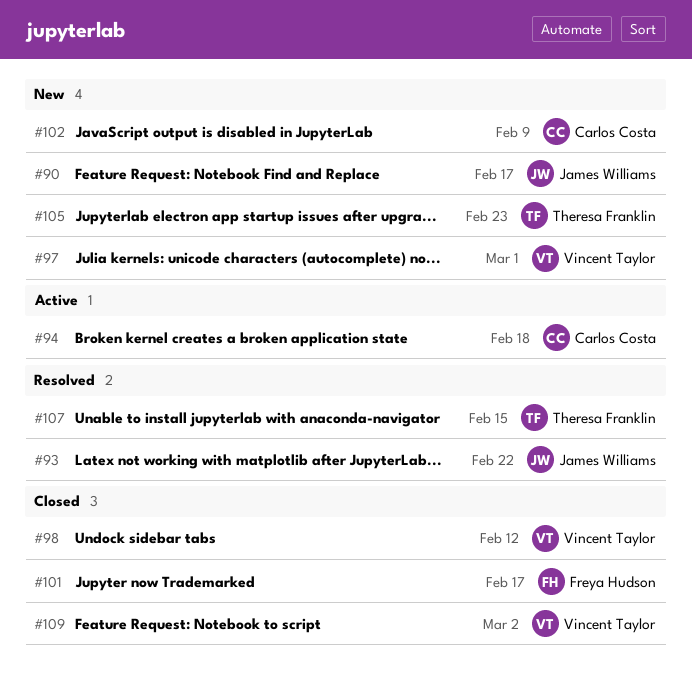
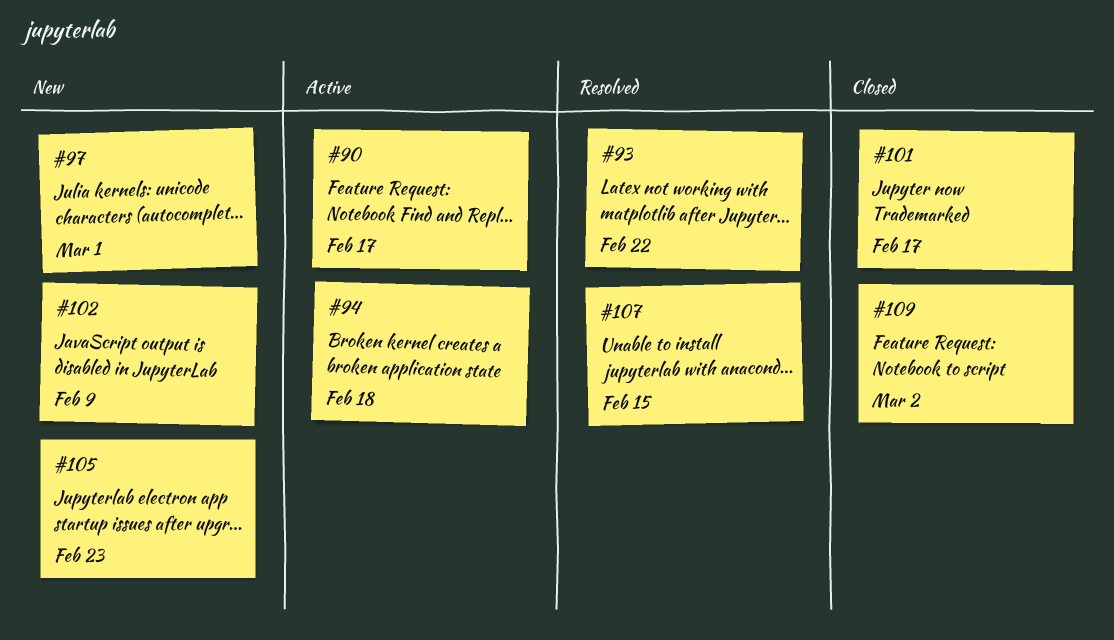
#90, status: New -> Active
#98: present -> none

